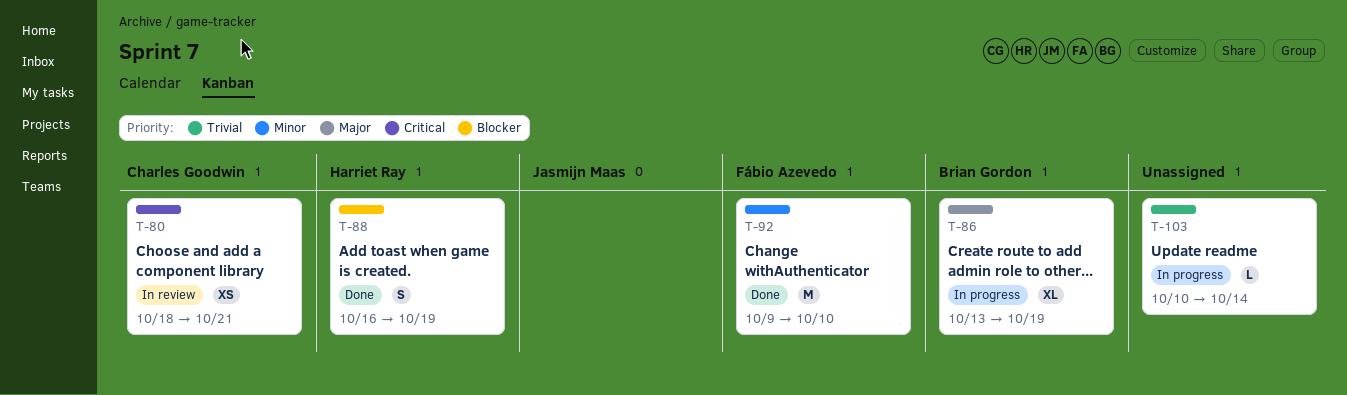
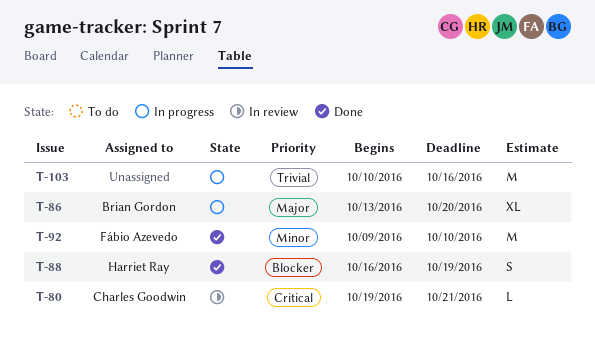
T-80, estimate: XS -> L
T-80, start: Oct 18 -> Oct 19
T-86, due: Oct 19 -> Oct 20
T-103, estimate: L -> M
T-103, due: Oct 14 -> Oct 16

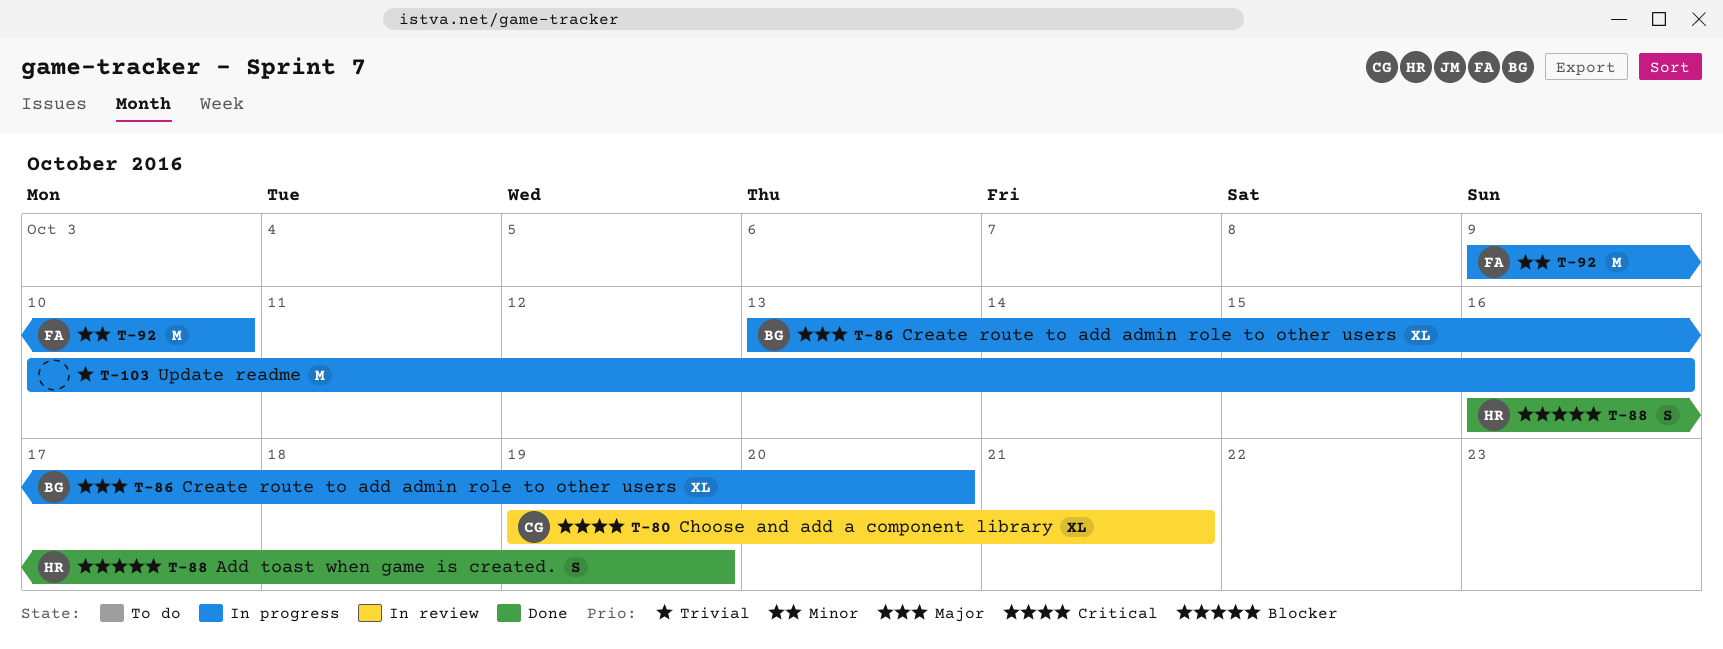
T-80, estimate: L -> XL
T-92, status: Done -> In progress

